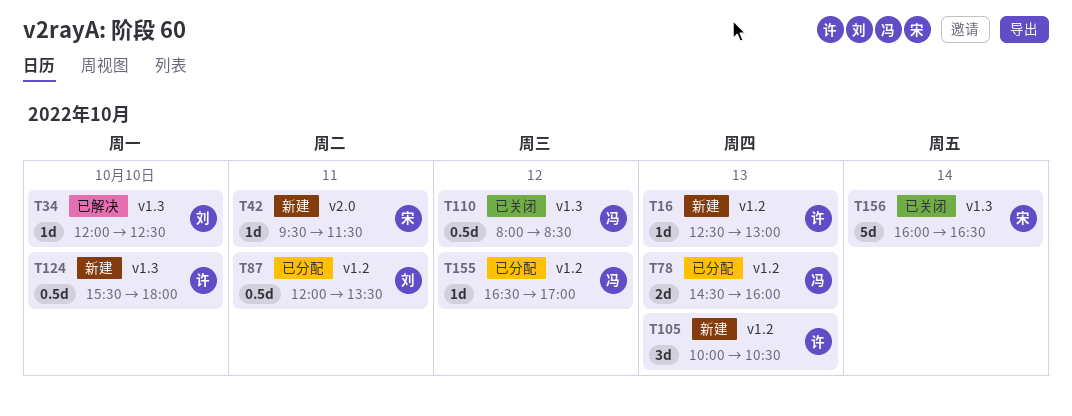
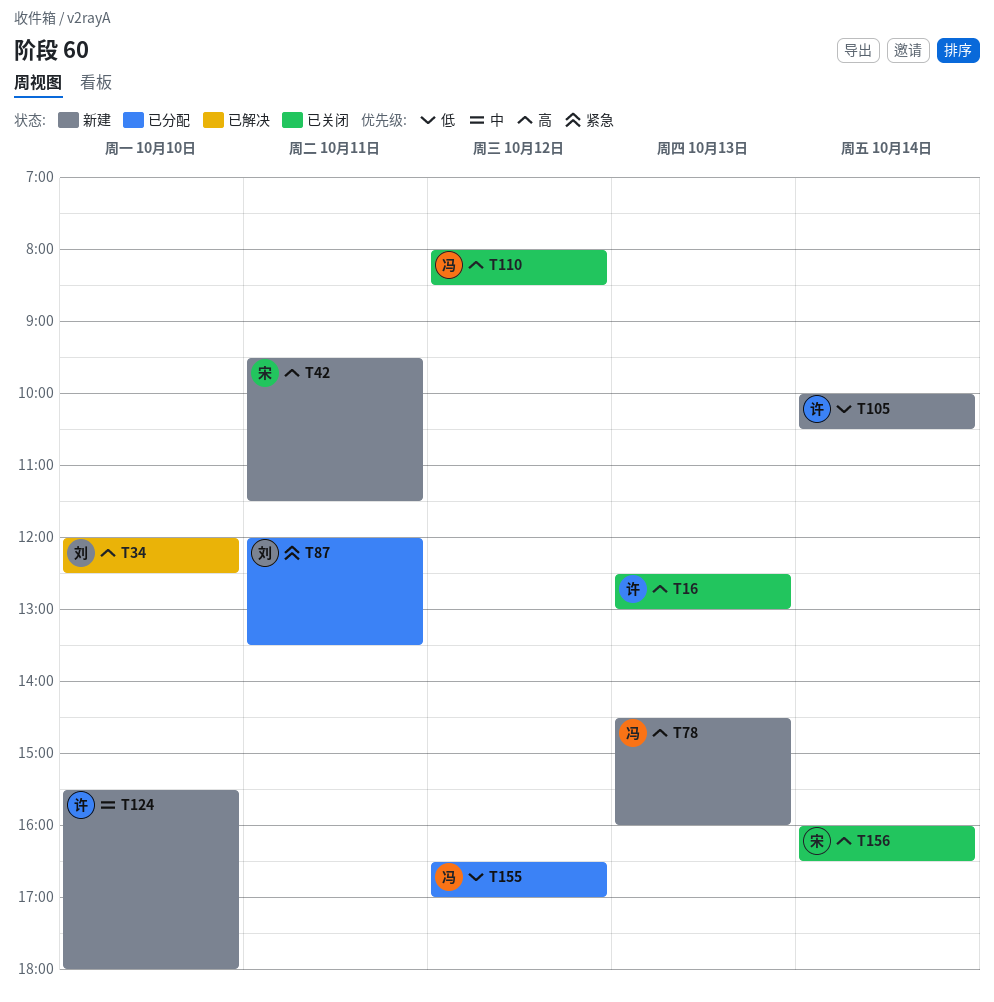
T16, status: 新建 -> 已关闭
T78, status: 已分配 -> 新建
T105, day: Oct 13 -> Oct 14

